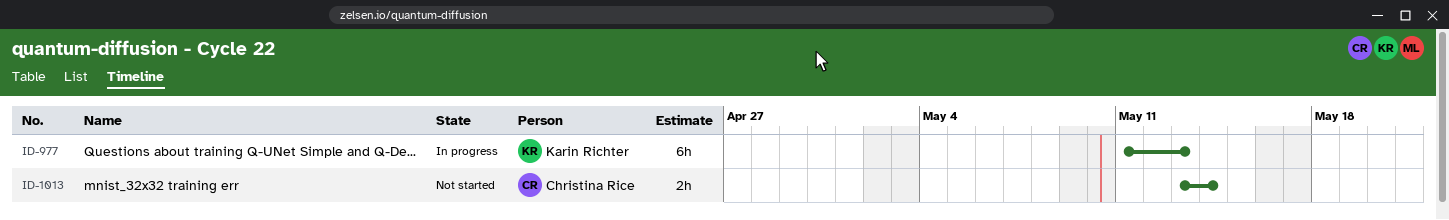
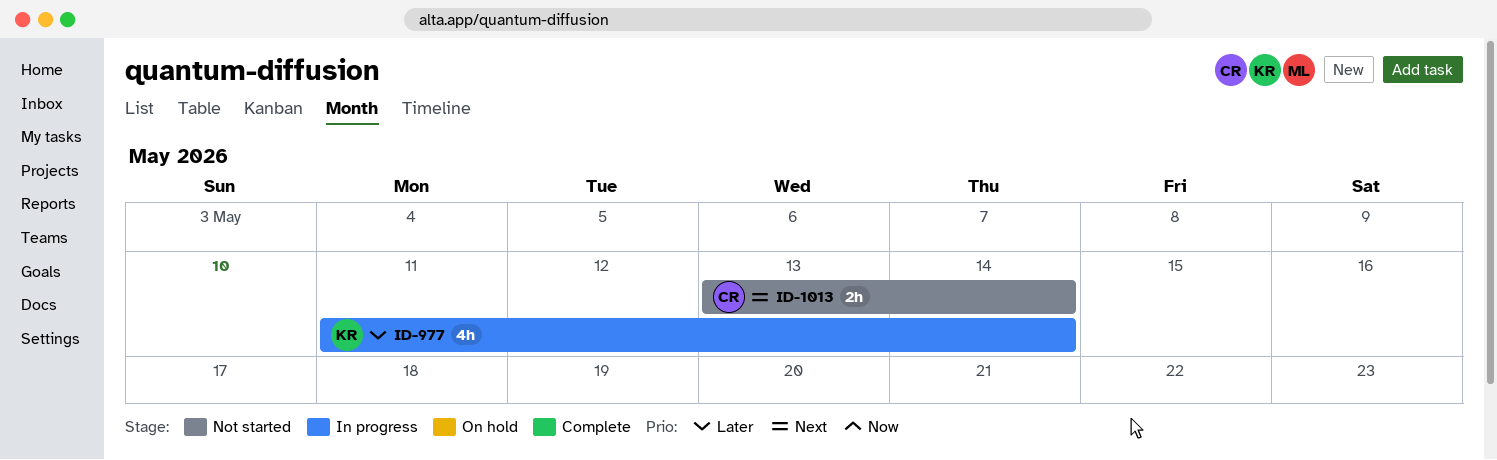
ID-977, estimate: 6h -> 4h
ID-977, due: May 13 -> May 14

